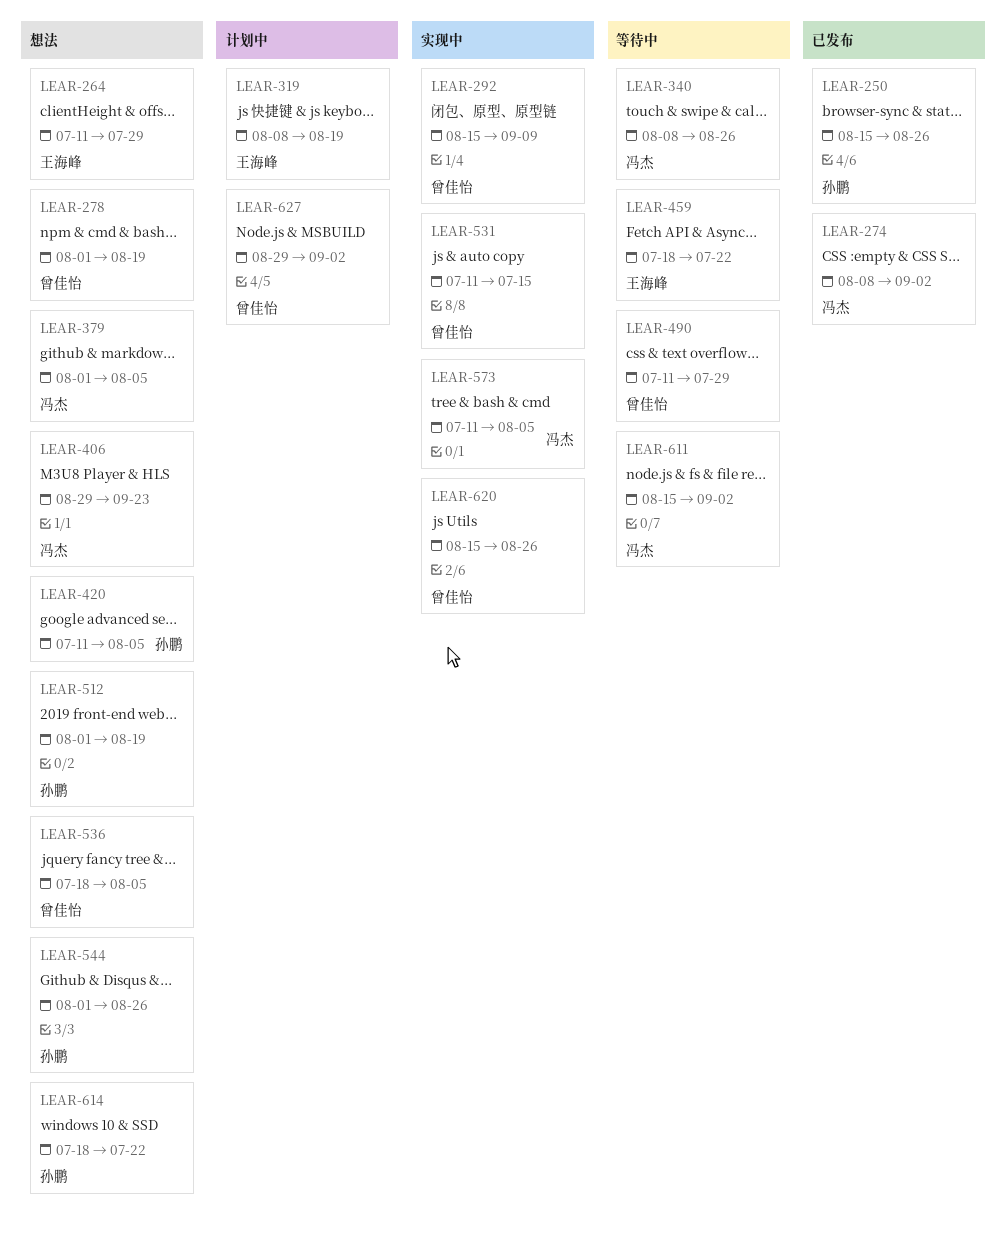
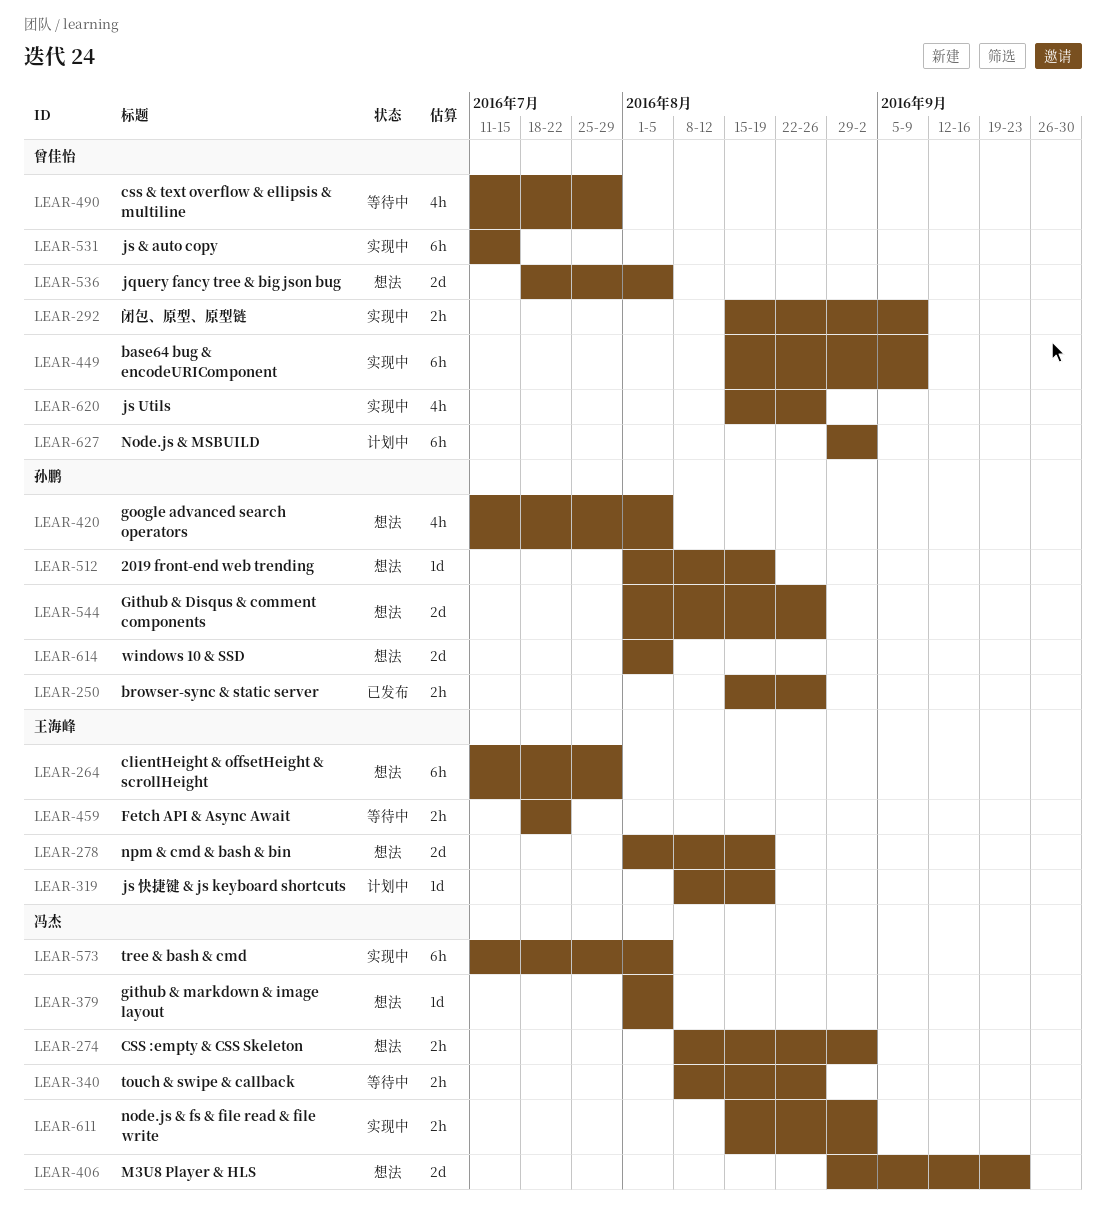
LEAR-274, status: 已发布 -> 想法
LEAR-278, owner: 曾佳怡 -> 王海峰
LEAR-449: none -> present
LEAR-611, status: 等待中 -> 实现中
LEAR-614, start: Jul 18 -> Aug 1
LEAR-614, due: Jul 22 -> Aug 5

